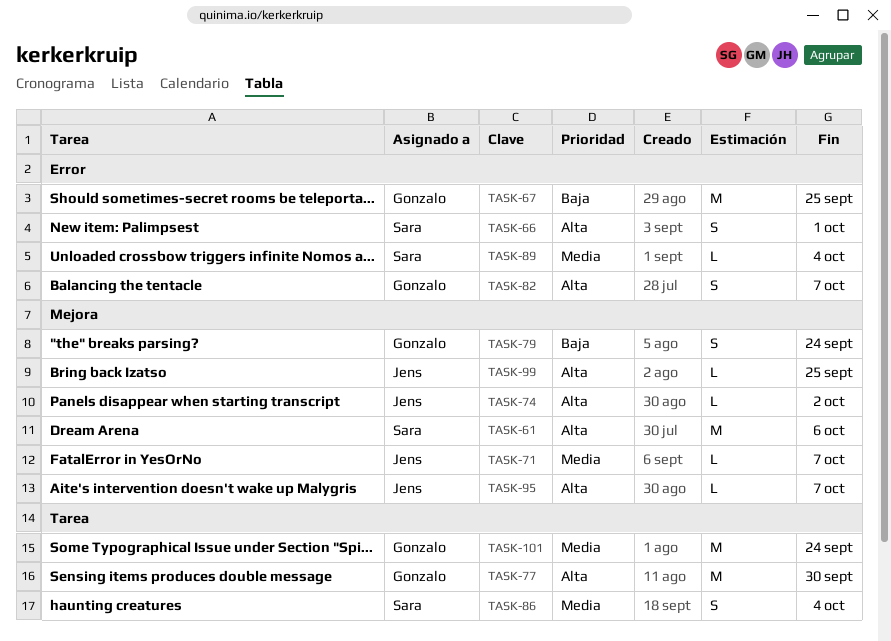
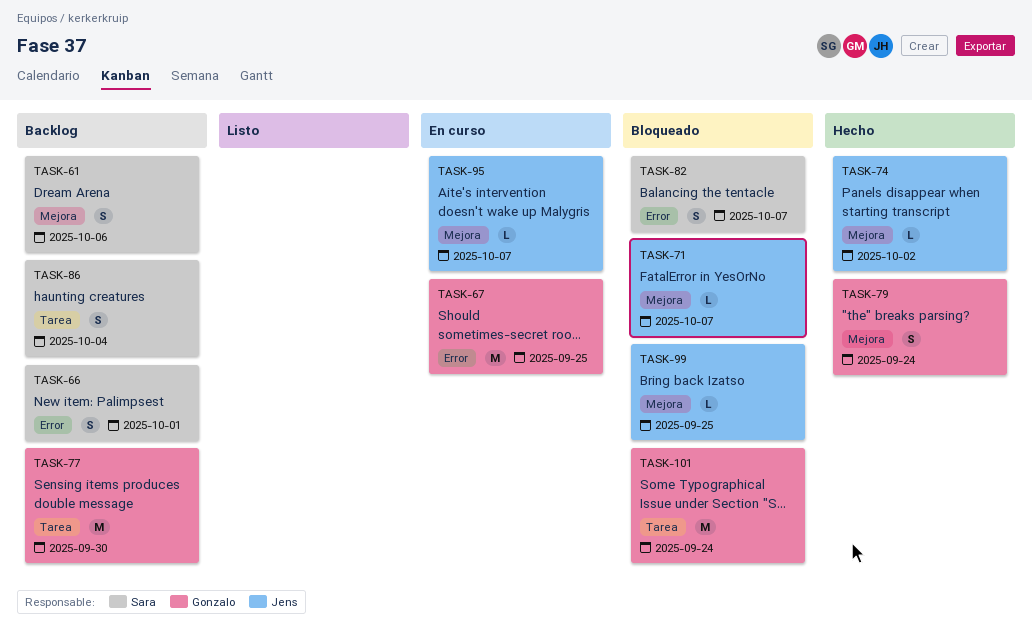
TASK-61, estimate: M -> S
TASK-82, owner: Gonzalo -> Sara
TASK-89: present -> none

